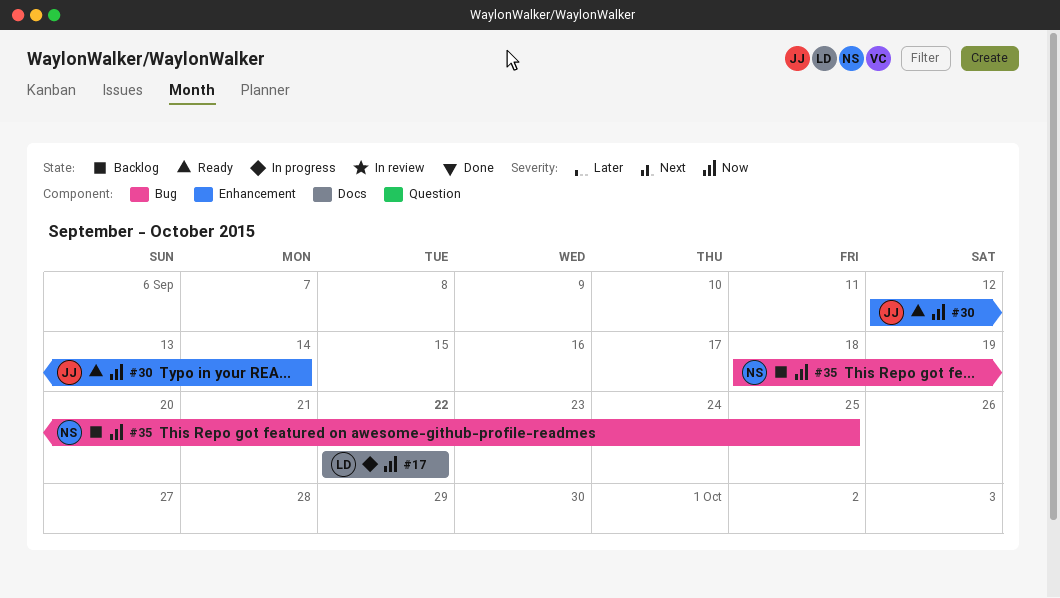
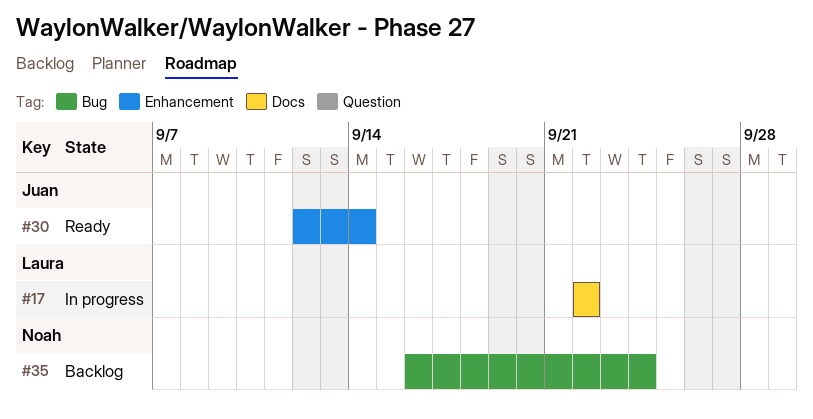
#35, start: Sep 18 -> Sep 16
#35, due: Sep 25 -> Sep 24

